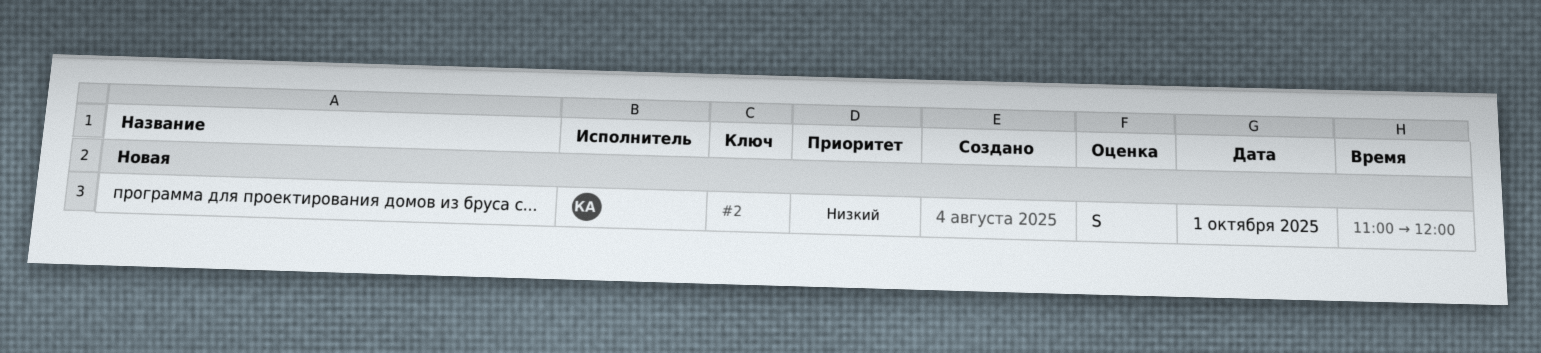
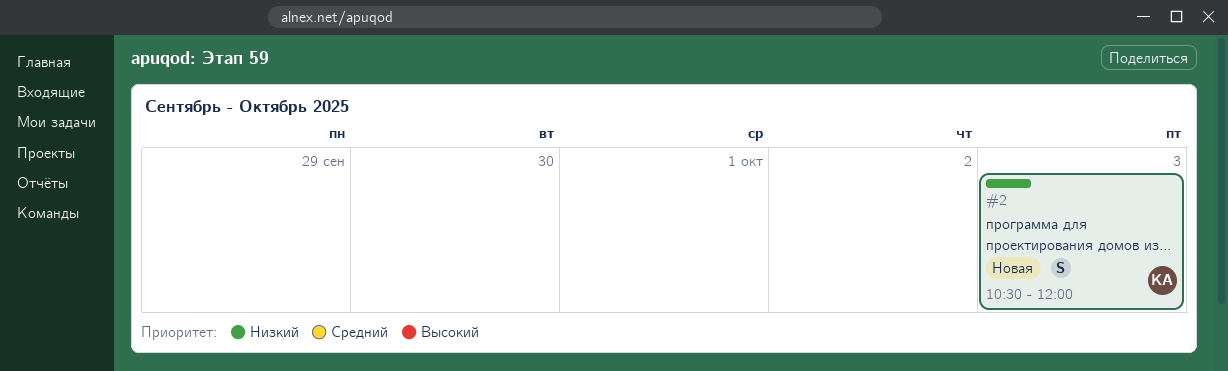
#2, day: Oct 1 -> Oct 3
#2, begins: 11:00 -> 10:30

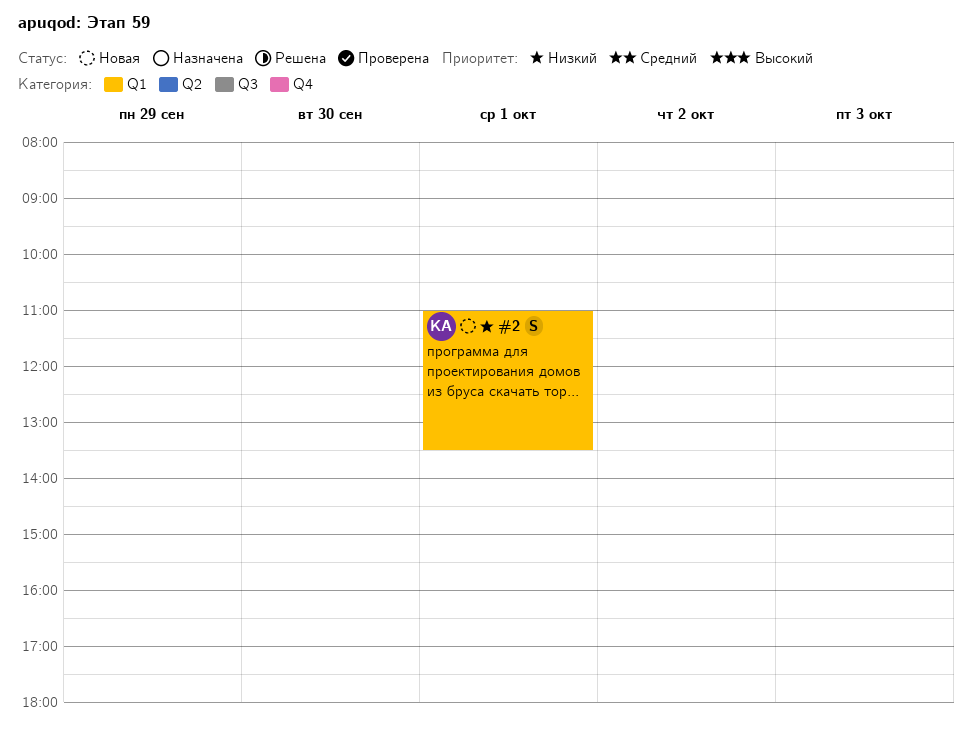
#2, day: Oct 3 -> Oct 1
#2, begins: 10:30 -> 11:00
#2, ends: 12:00 -> 13:30

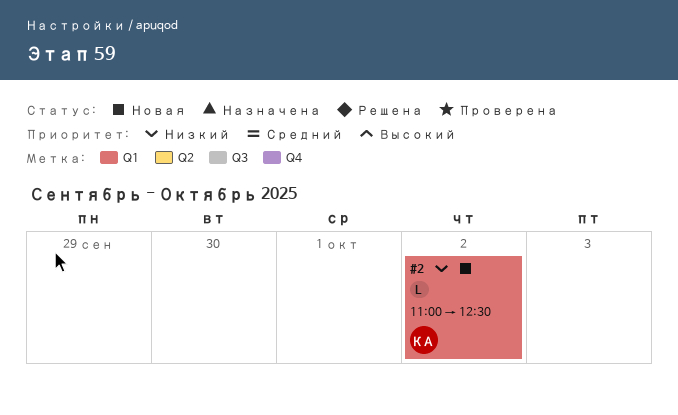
#2, estimate: S -> L
#2, day: Oct 1 -> Oct 2
#2, ends: 13:30 -> 12:30

